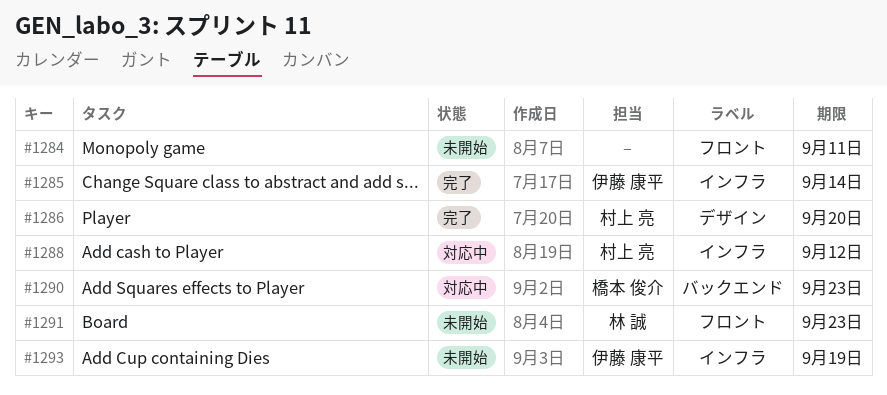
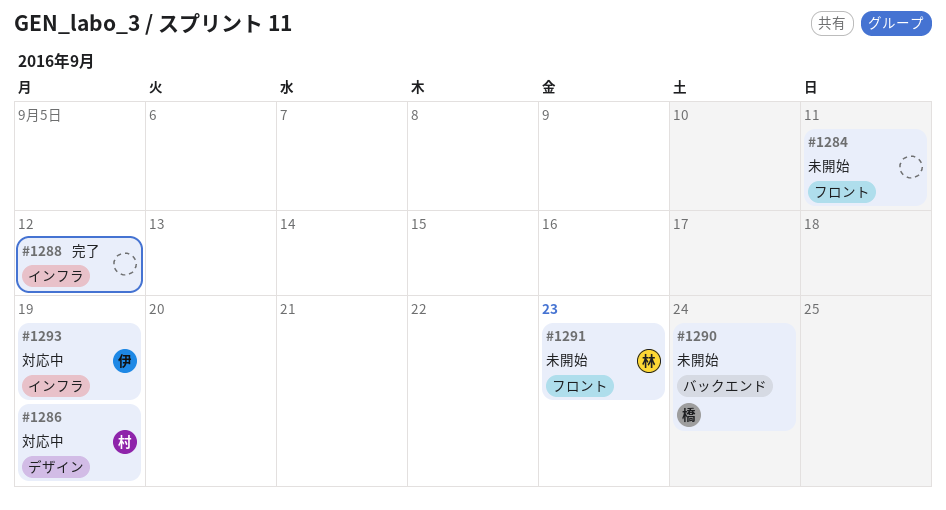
#1285: present -> none
#1286, status: 完了 -> 対応中
#1286, due: Sep 20 -> Sep 19
#1288, status: 対応中 -> 完了
#1288, owner: 村上 亮 -> none
#1290, status: 対応中 -> 未開始
#1290, due: Sep 23 -> Sep 24
#1293, status: 未開始 -> 対応中

